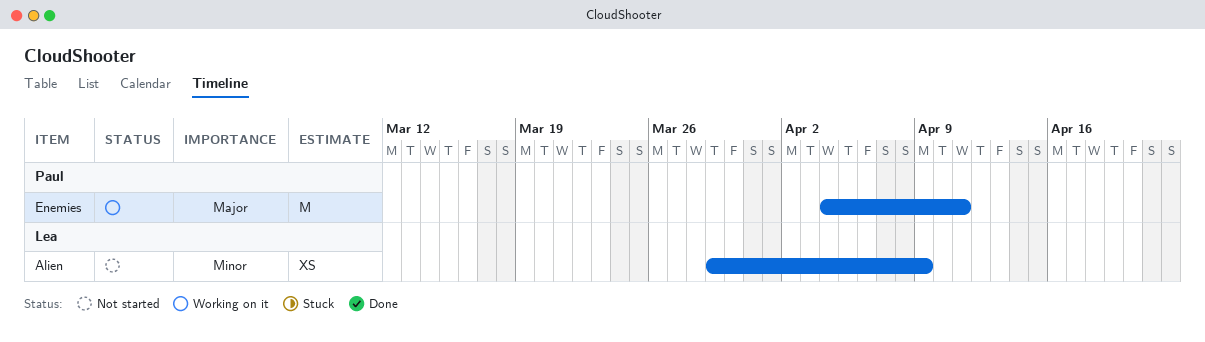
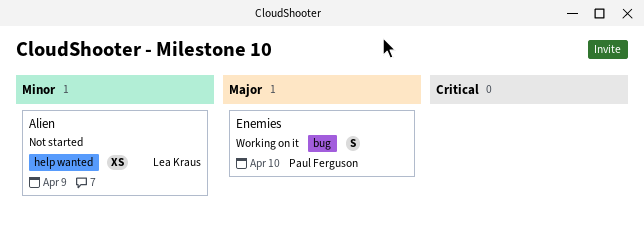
Enemies, estimate: M -> S
Enemies, due: Apr 11 -> Apr 10

